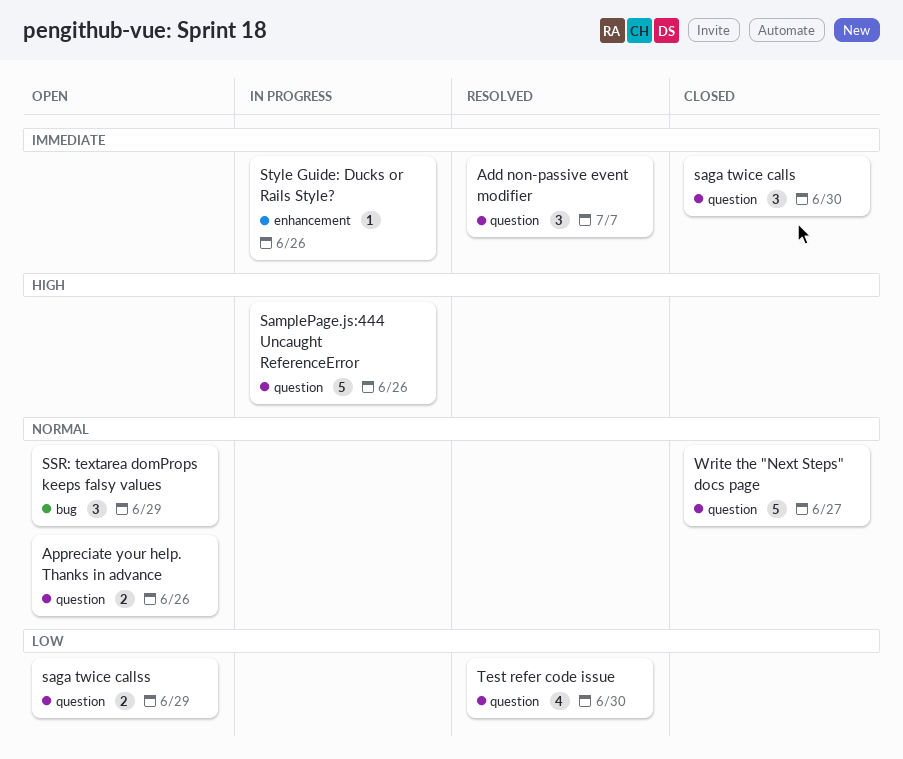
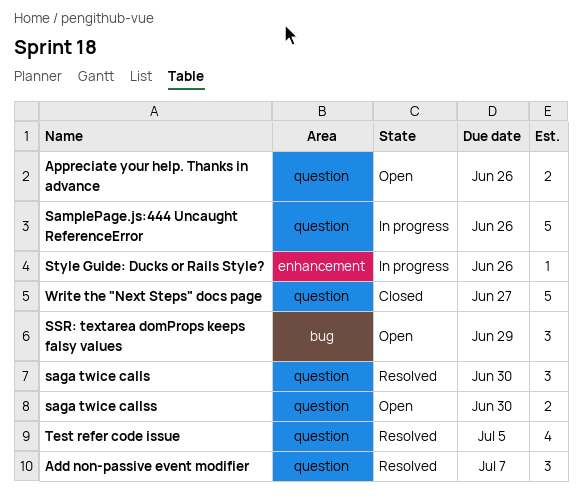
saga twice calls, status: Closed -> Resolved
saga twice callss, due: Jun 29 -> Jun 30
Test refer code issue, due: Jun 30 -> Jul 5

